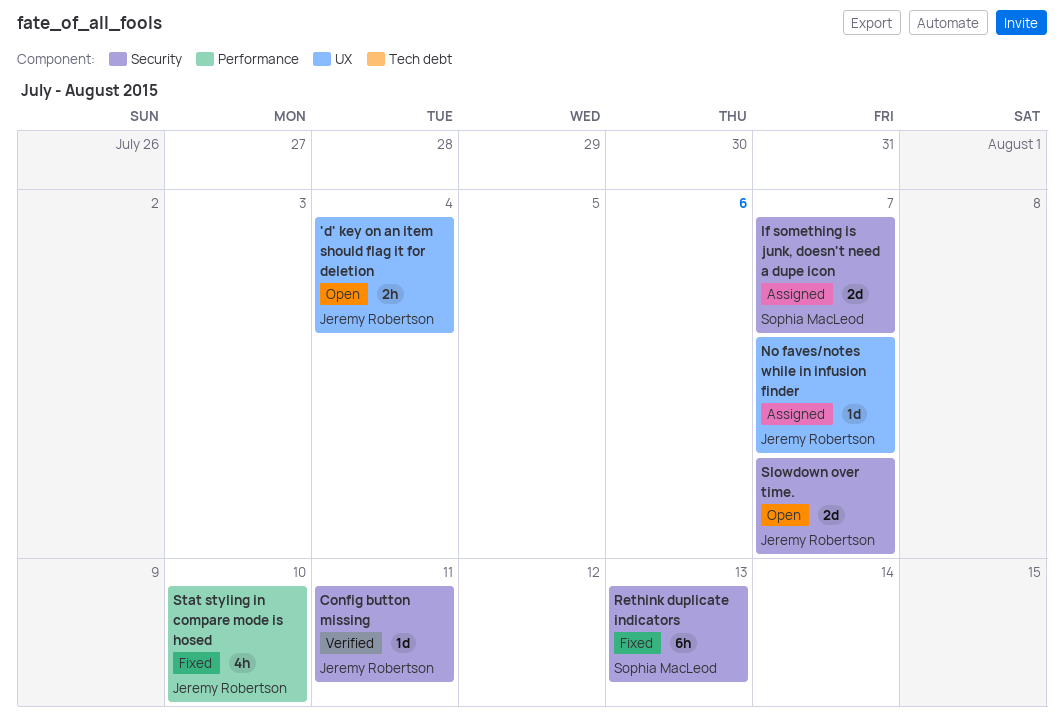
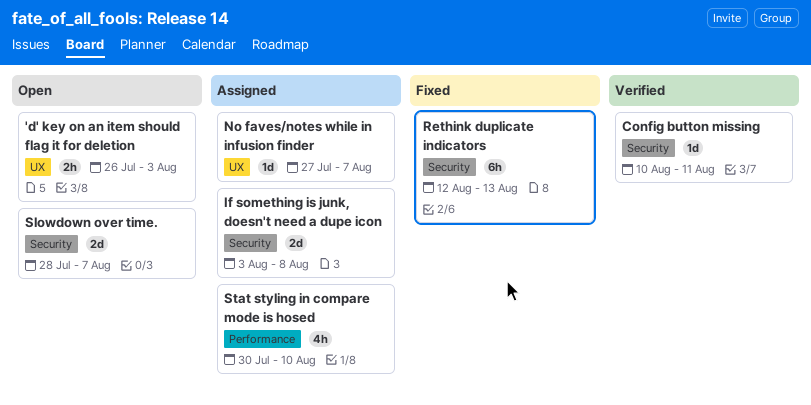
'd' key on an item should flag it for deletion, due: Aug 4 -> Aug 3
If something is junk, doesn't need a dupe icon, due: Aug 7 -> Aug 8
Stat styling in compare mode is hosed, status: Fixed -> Assigned

